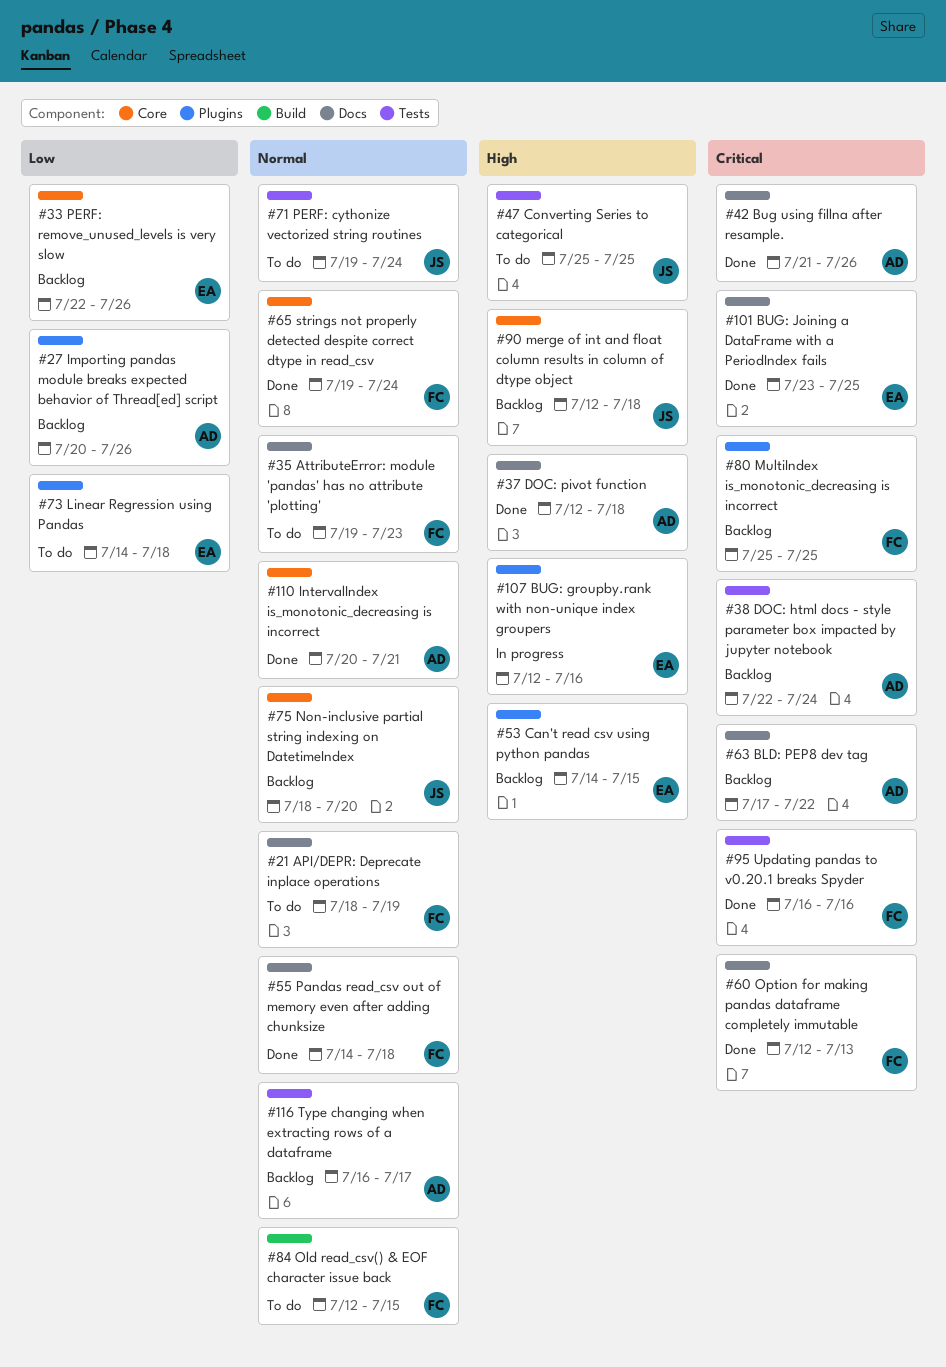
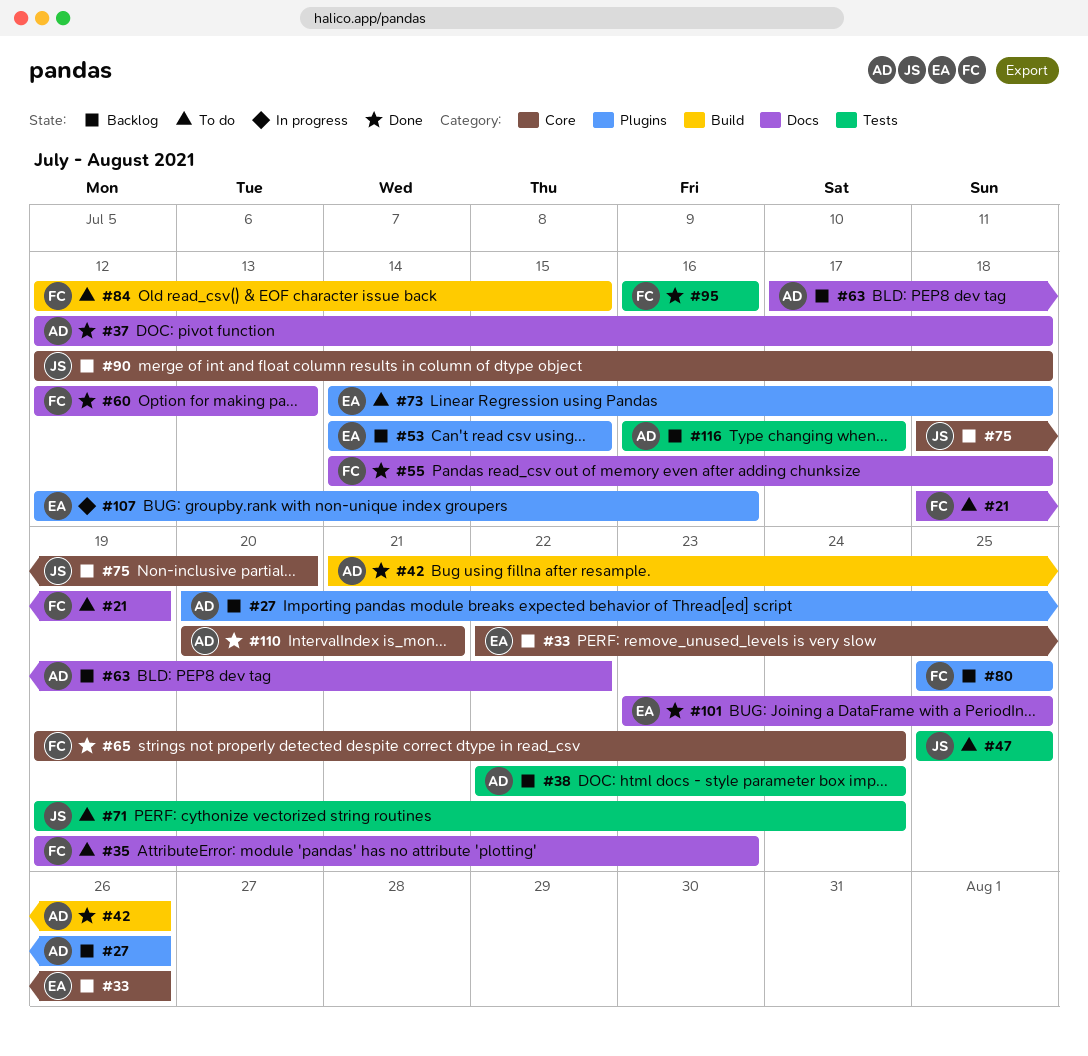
#42, label: Docs -> Build

